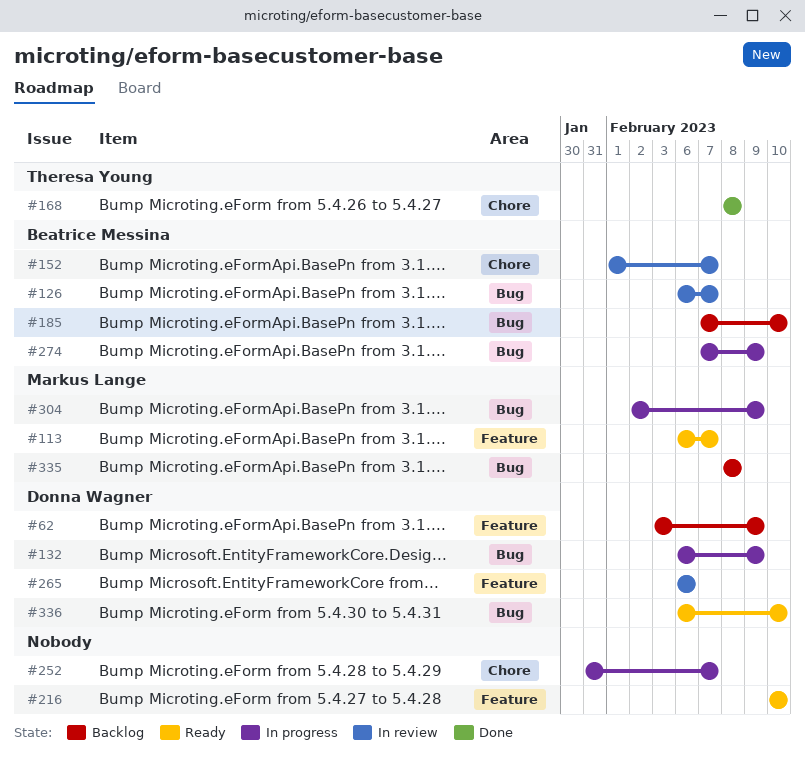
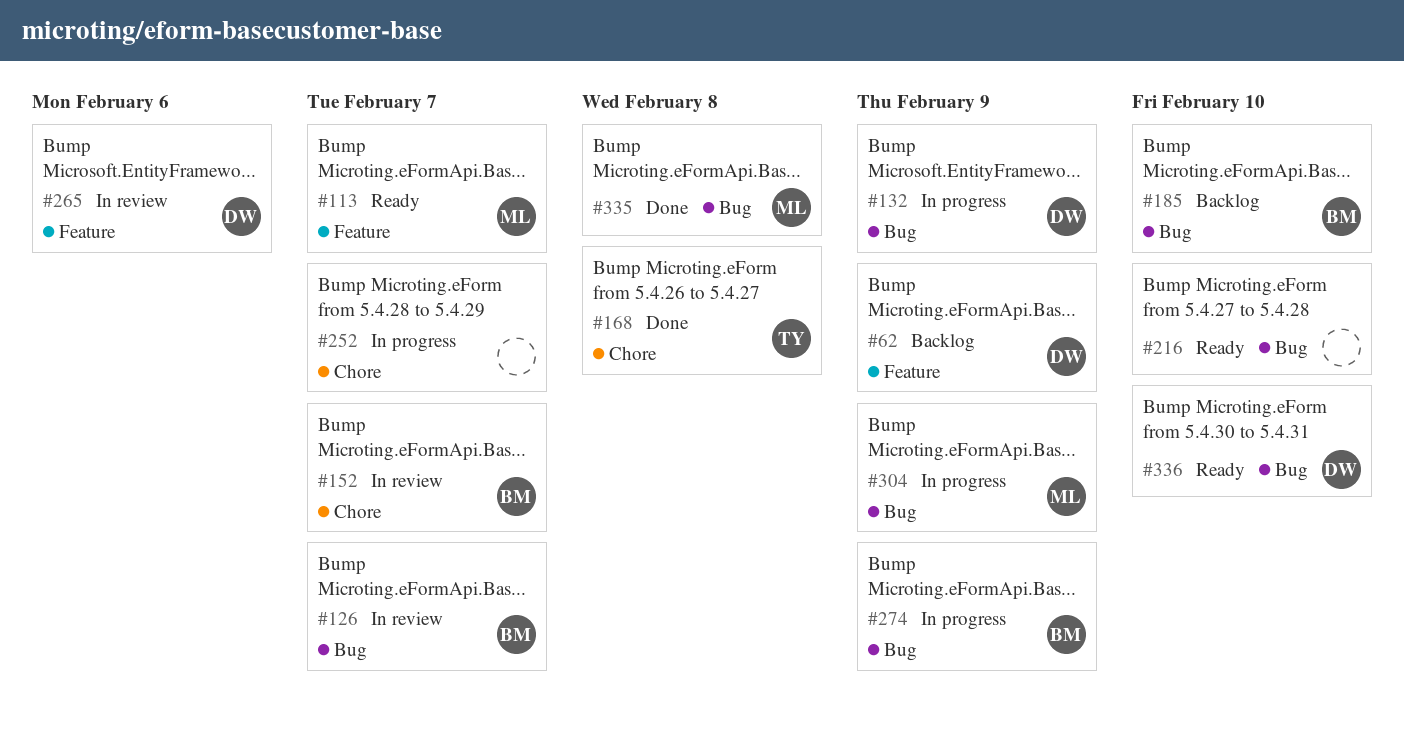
#216, label: Feature -> Bug
#335, status: Backlog -> Done

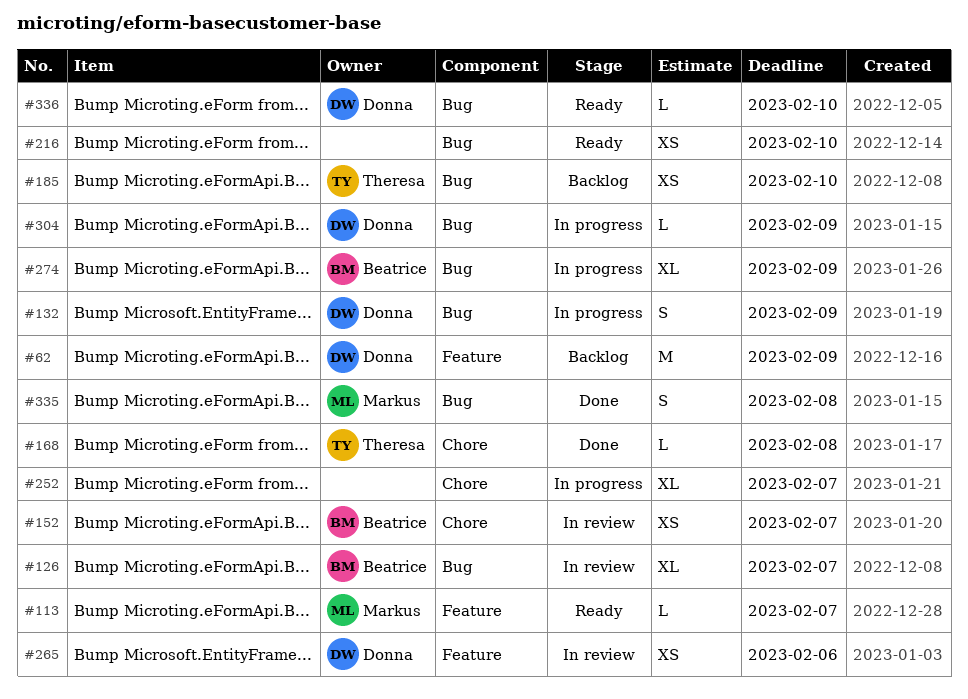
#185, owner: Beatrice -> Theresa
#304, owner: Markus -> Donna

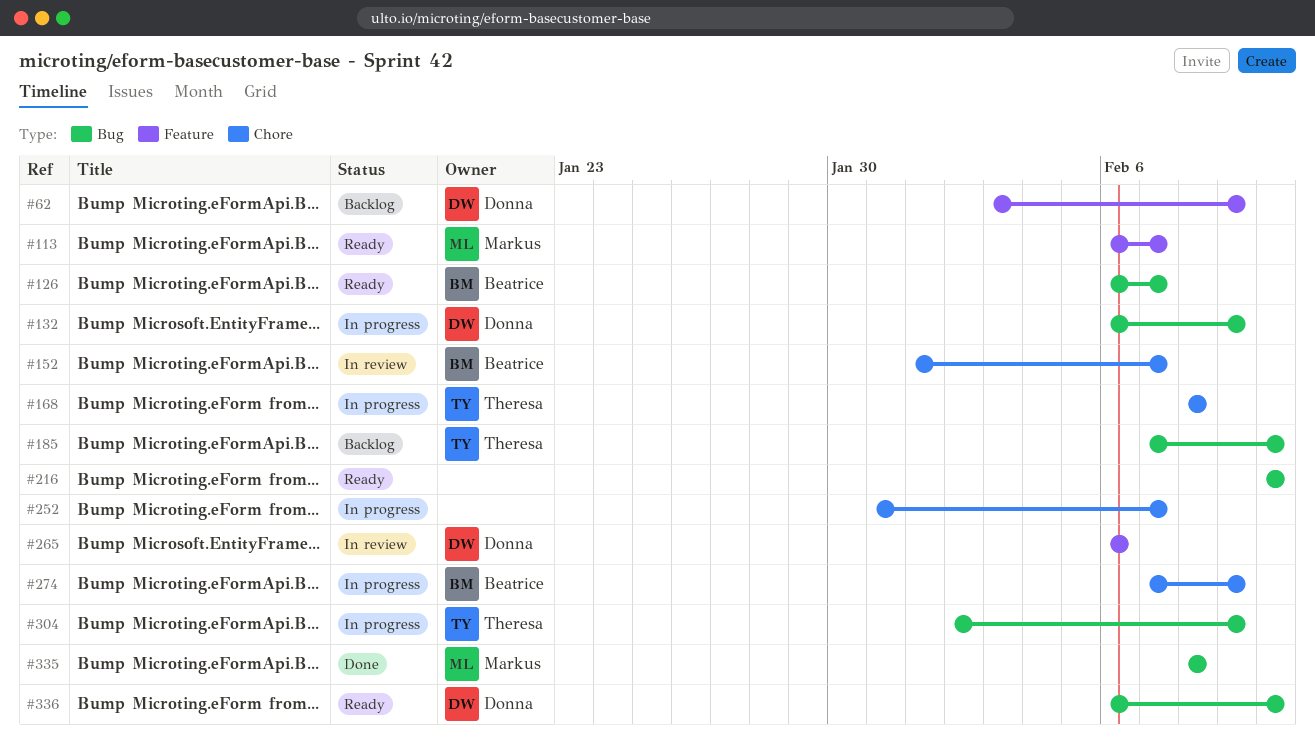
#126, status: In review -> Ready
#168, status: Done -> In progress
#274, label: Bug -> Chore
#304, owner: Donna -> Theresa

